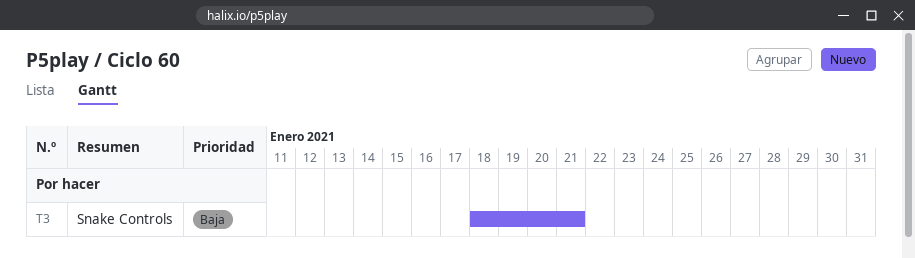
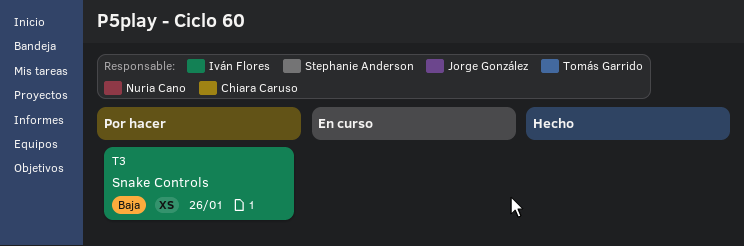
T3, due: Jan 21 -> Jan 26

